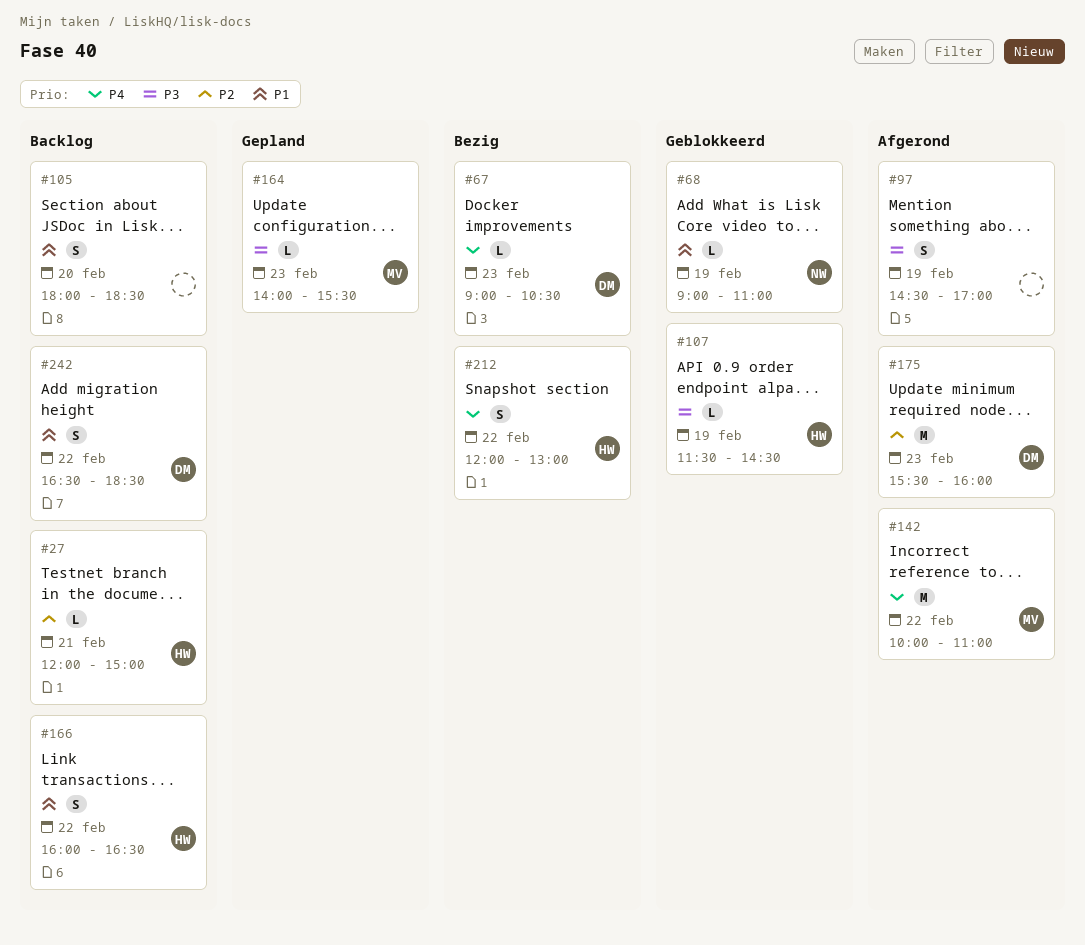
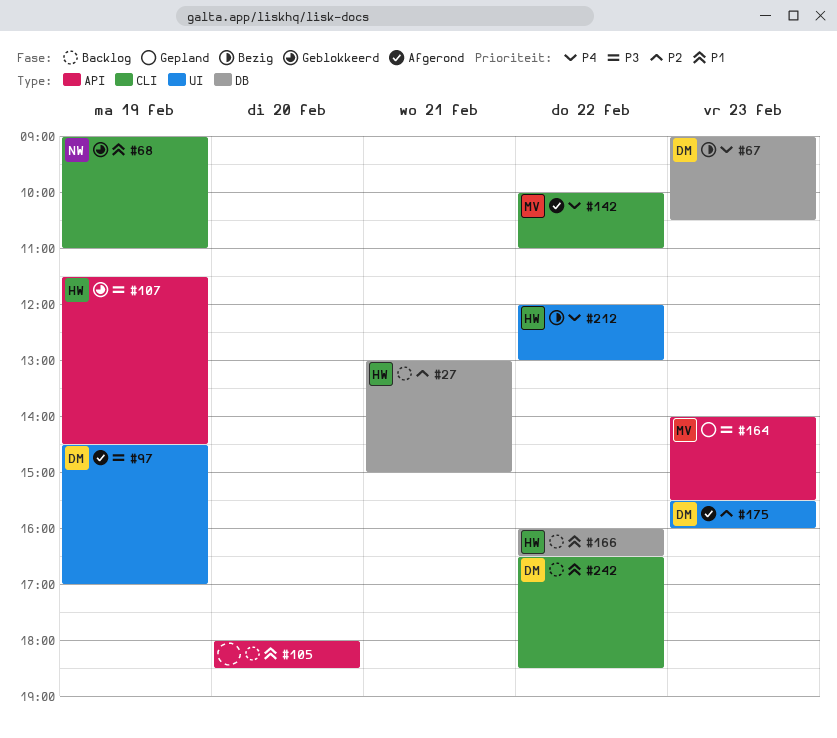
#27, begins: 12:00 -> 13:00
#97, owner: none -> DM

